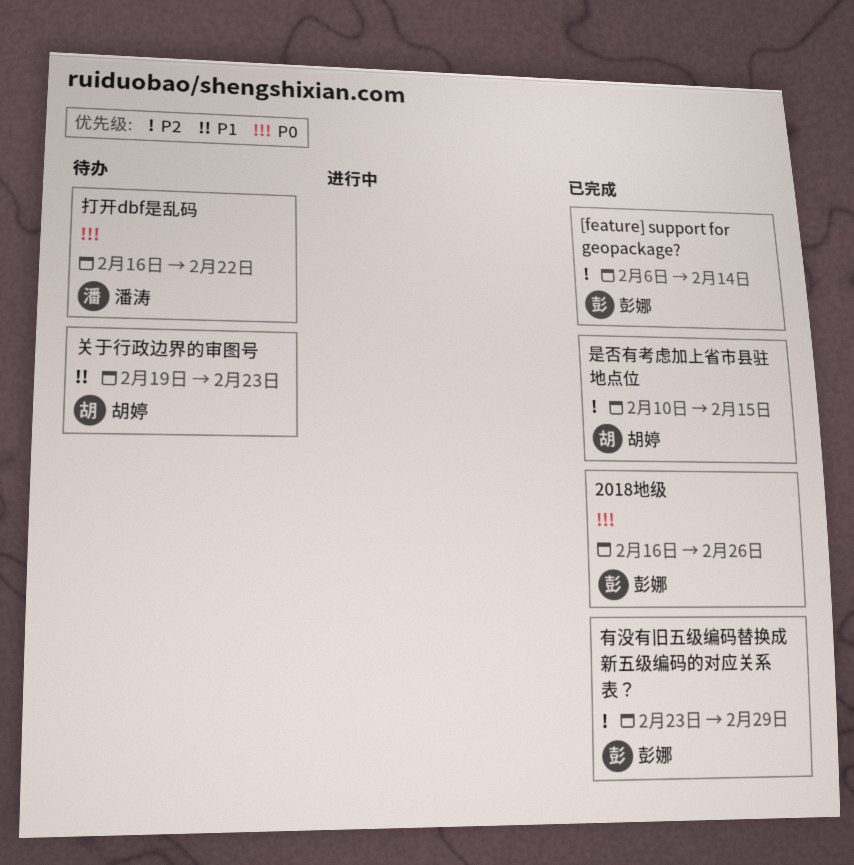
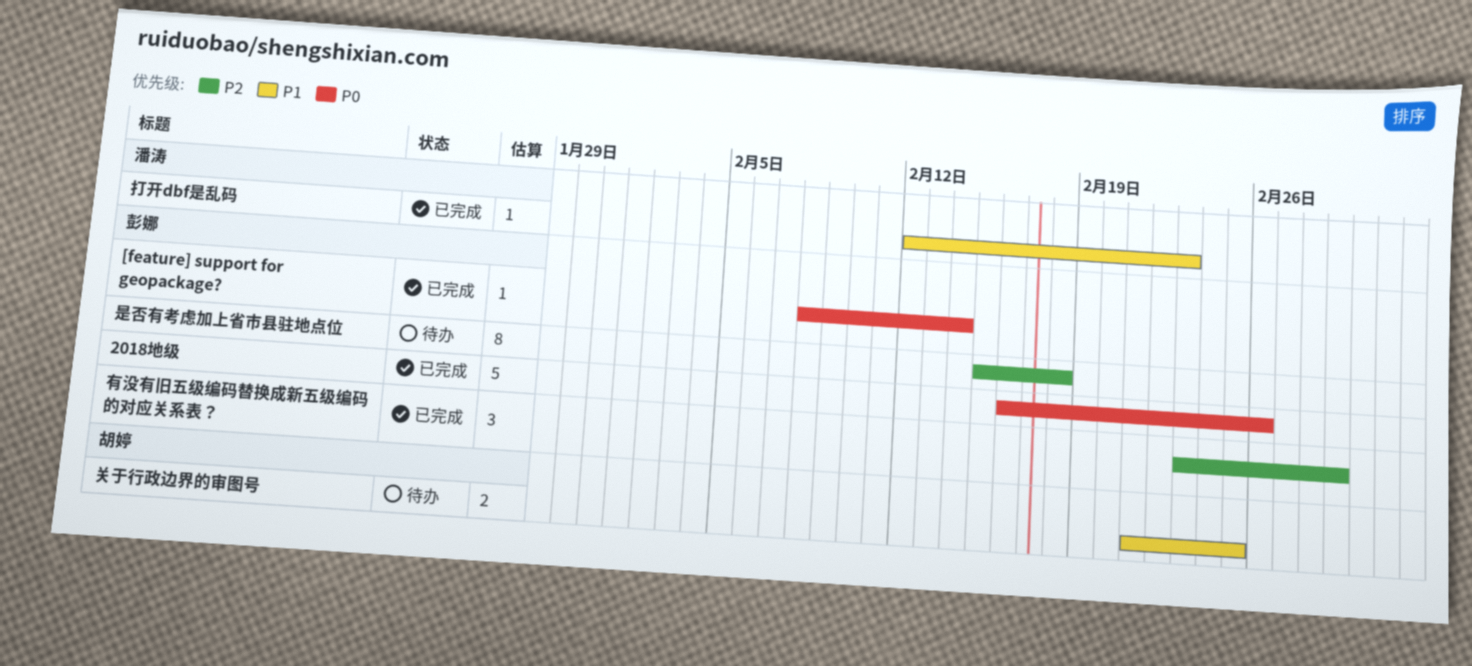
[feature] support for geopackage?, priority: P2 -> P0
[feature] support for geopackage?, start: Feb 6 -> Feb 8
关于行政边界的审图号, start: Feb 19 -> Feb 21
关于行政边界的审图号, due: Feb 23 -> Feb 25
打开dbf是乱码, status: 待办 -> 已完成
打开dbf是乱码, priority: P0 -> P1
打开dbf是乱码, start: Feb 16 -> Feb 12
打开dbf是乱码, due: Feb 22 -> Feb 23
是否有考虑加上省市县驻地点位, status: 已完成 -> 待办
是否有考虑加上省市县驻地点位, owner: 胡婷 -> 彭娜
是否有考虑加上省市县驻地点位, start: Feb 10 -> Feb 15
是否有考虑加上省市县驻地点位, due: Feb 15 -> Feb 18

